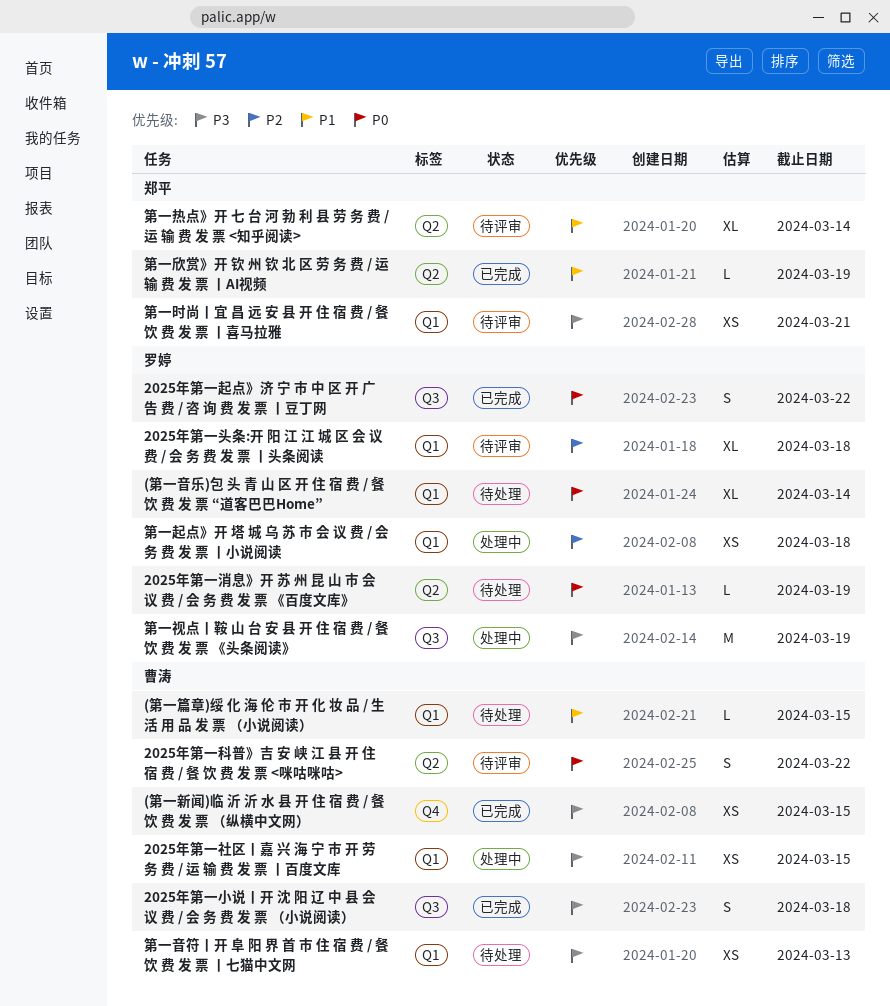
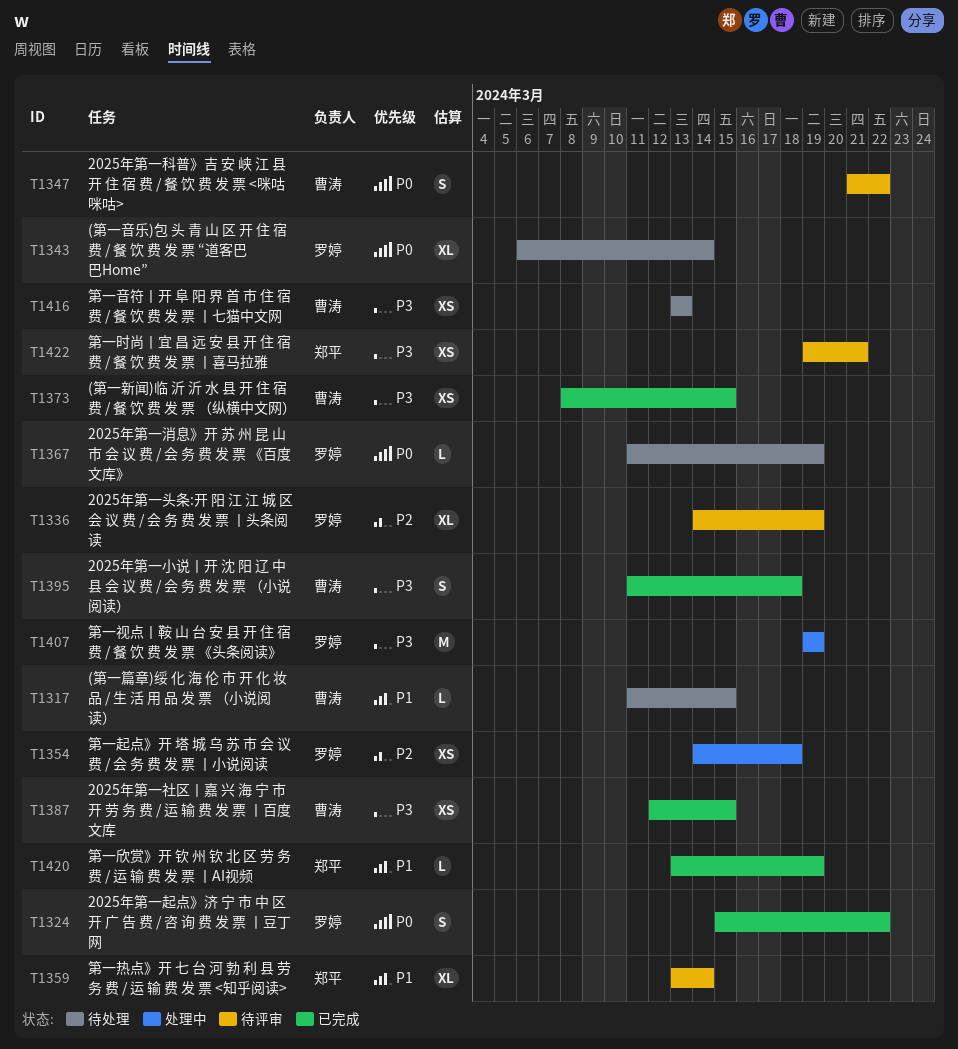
2025年第一头条:开 阳 江 江 城 区 会 议 费 / 会 务 费 发 票 丨头条阅读, due: Mar 18 -> Mar 19
2025年第一社区丨嘉 兴 海 宁 市 开 劳 务 费 / 运 输 费 发 票 丨百度文库, status: 处理中 -> 已完成

